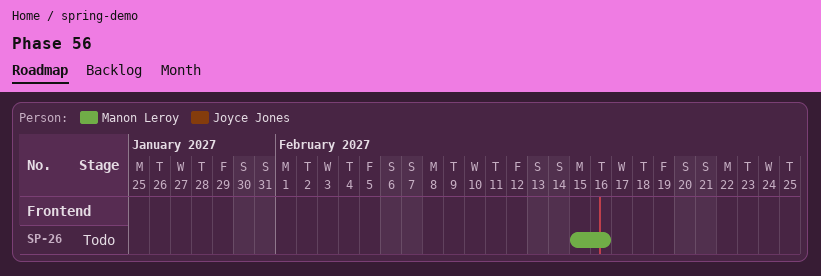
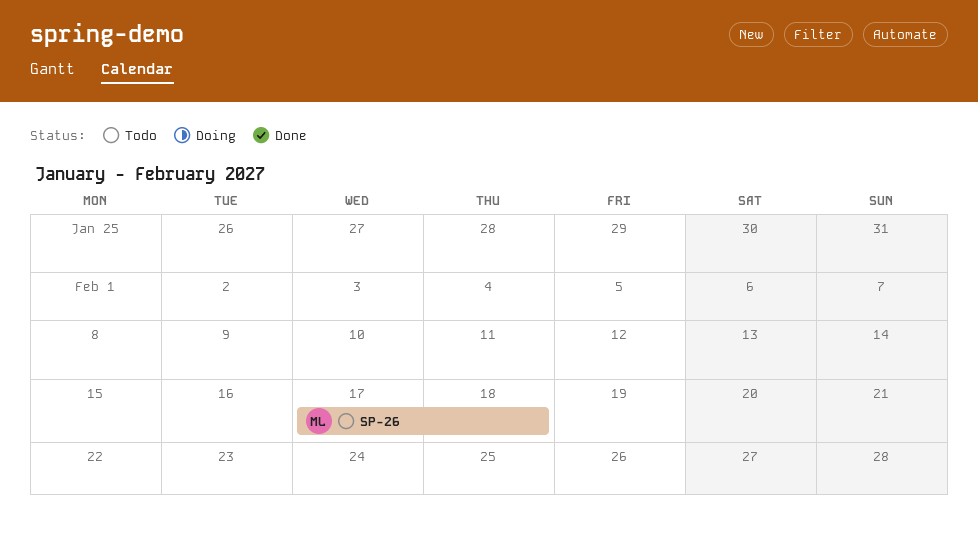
SP-26, start: Feb 15 -> Feb 17
SP-26, due: Feb 16 -> Feb 18

